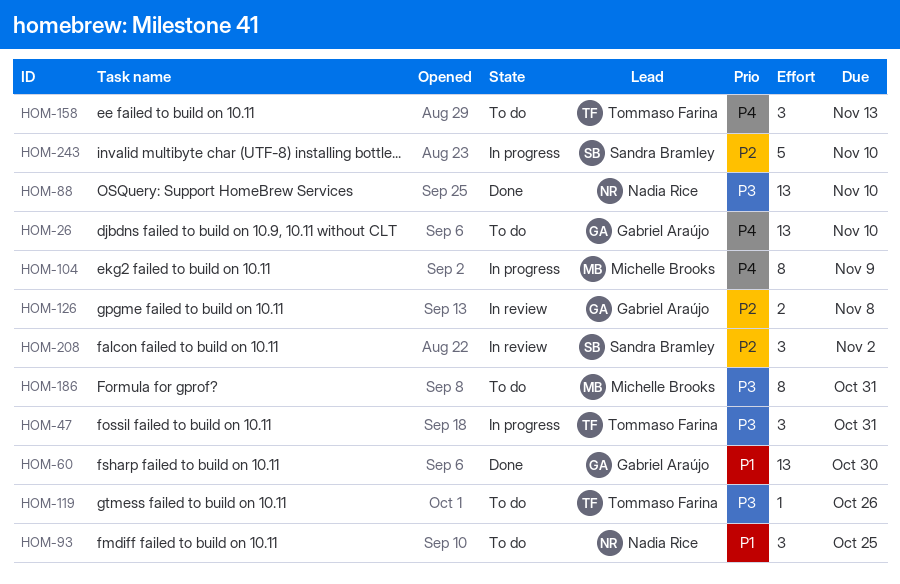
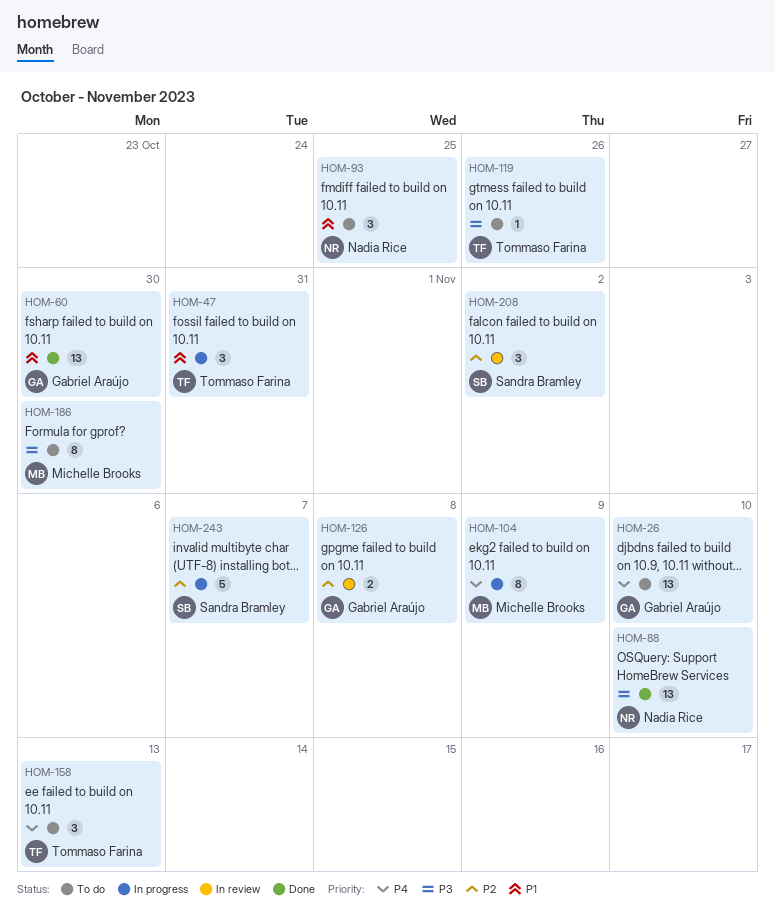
HOM-47, priority: P3 -> P1
HOM-186, due: Oct 31 -> Oct 30
HOM-243, due: Nov 10 -> Nov 7

